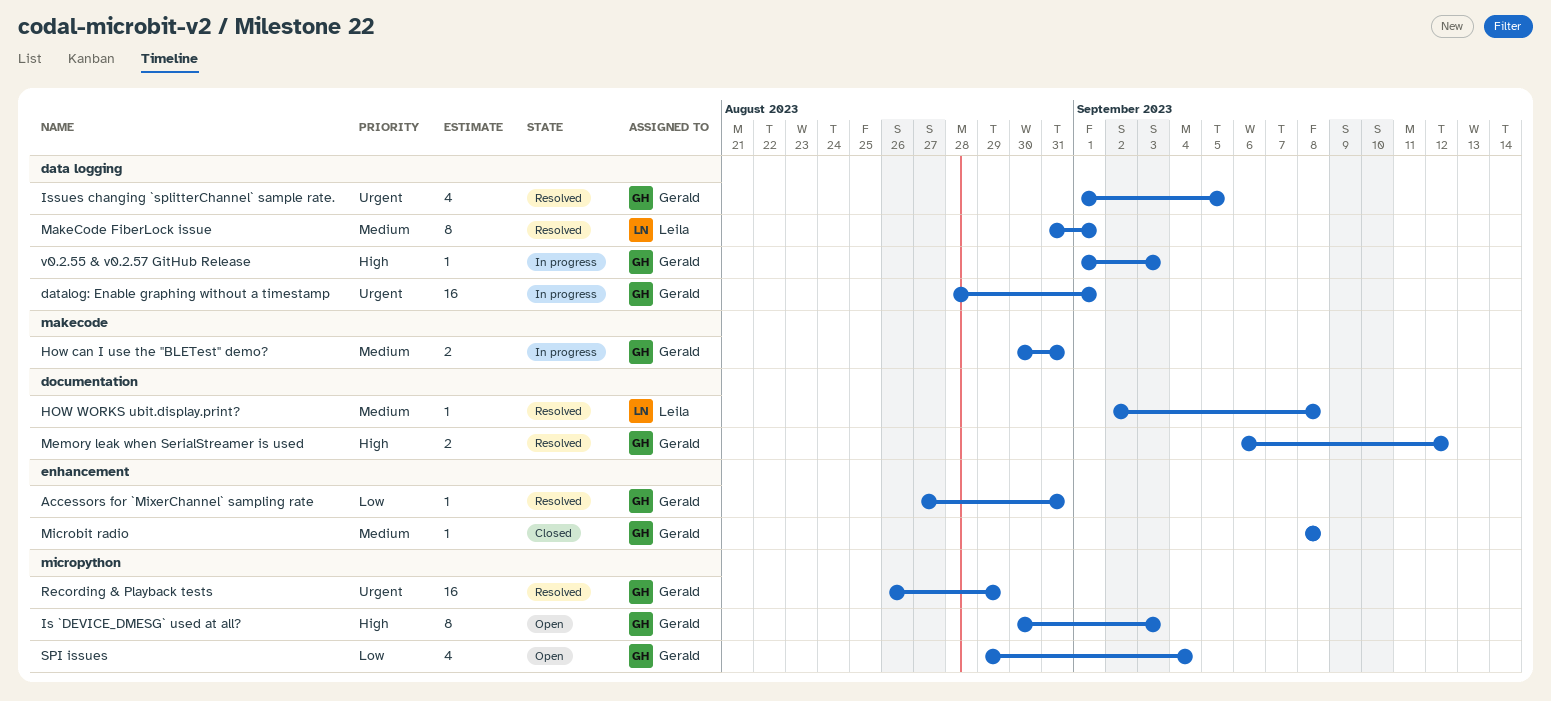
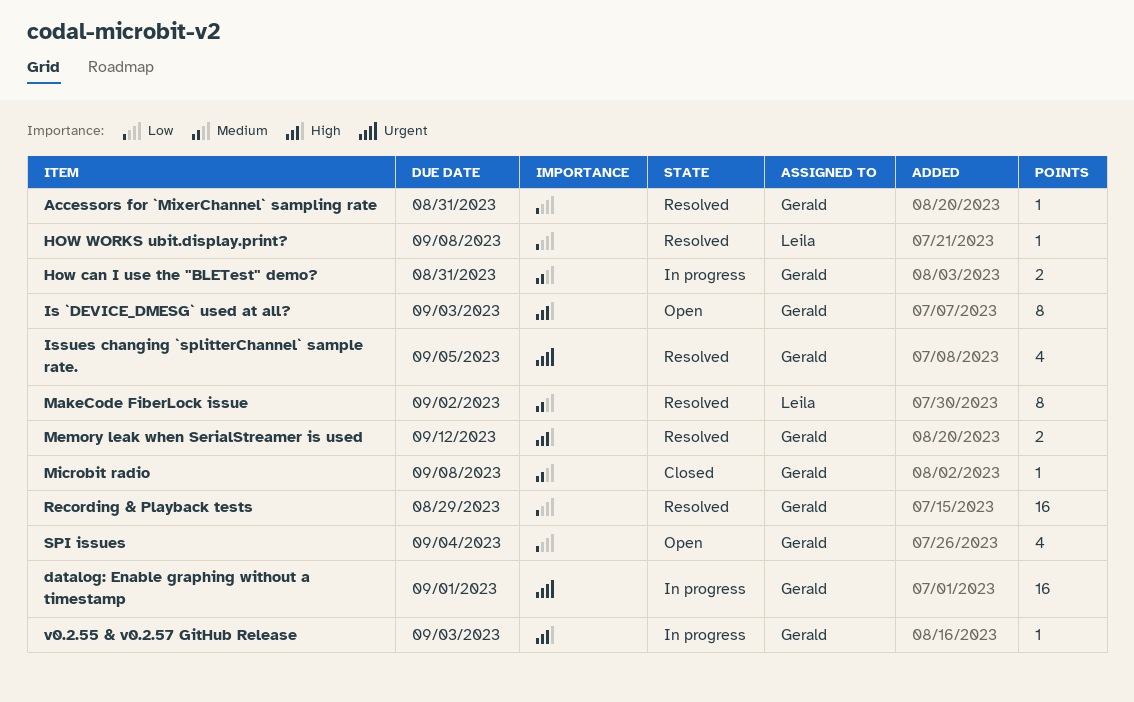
HOW WORKS ubit.display.print?, priority: Medium -> Low
MakeCode FiberLock issue, due: Sep 1 -> Sep 2
Recording & Playback tests, priority: Urgent -> Low

